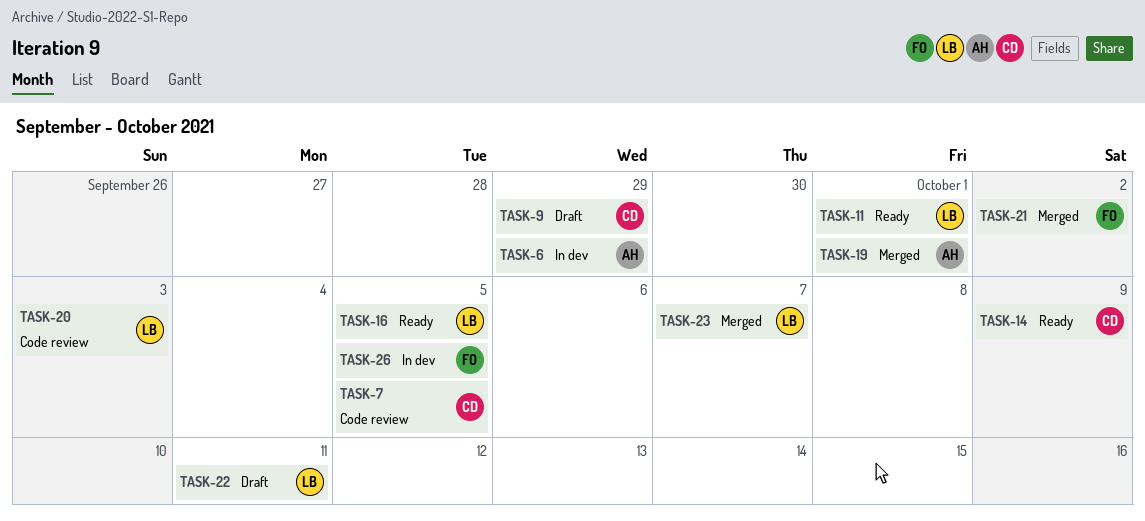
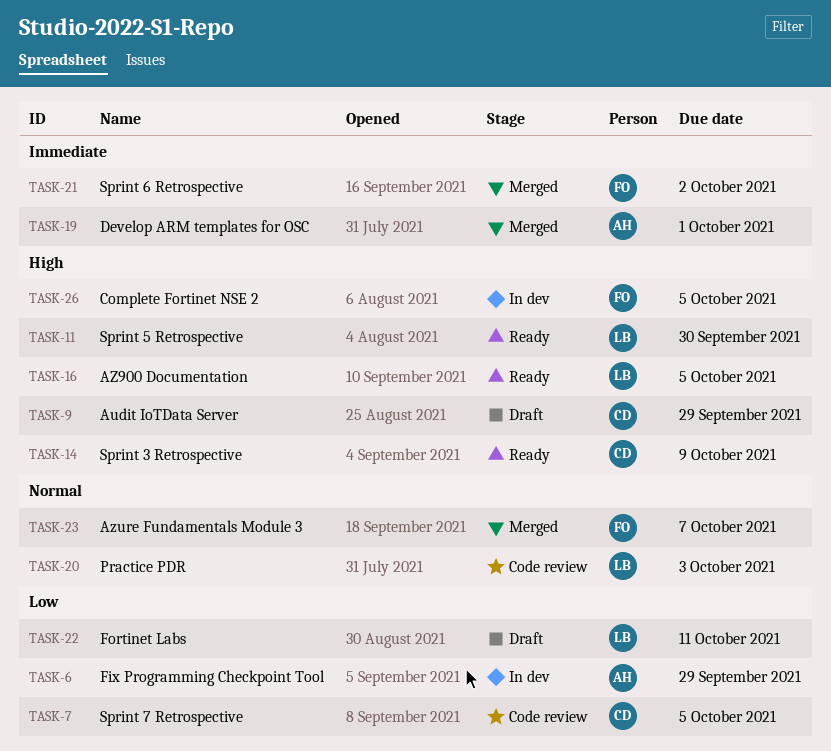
TASK-11, due: Oct 1 -> Sep 30
TASK-23, owner: LB -> FO

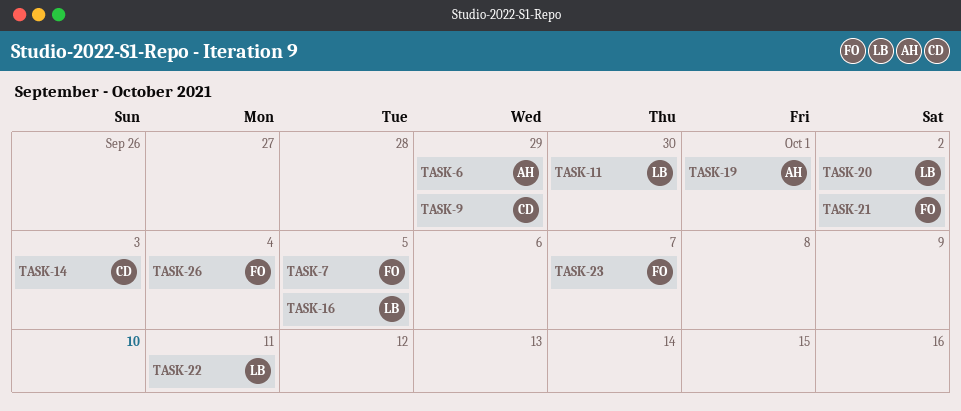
TASK-7, owner: CD -> FO
TASK-14, due: Oct 9 -> Oct 3
TASK-20, due: Oct 3 -> Oct 2
TASK-26, due: Oct 5 -> Oct 4

